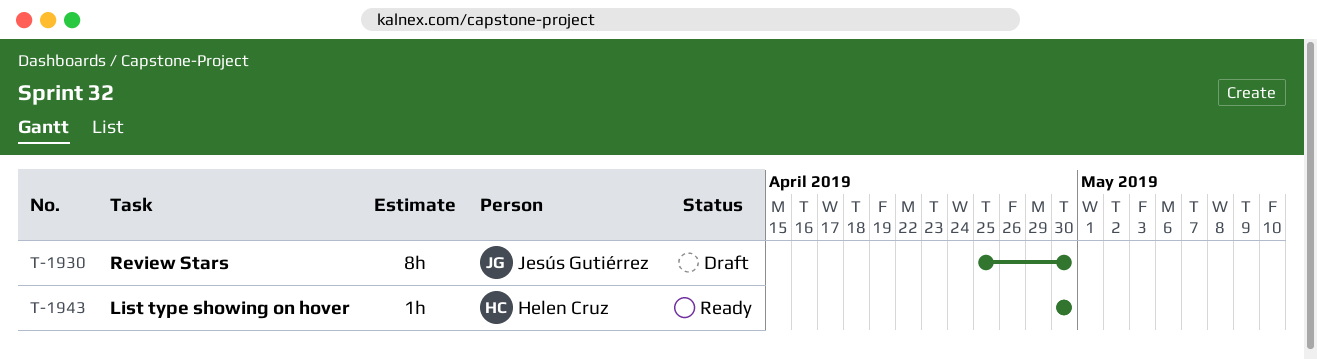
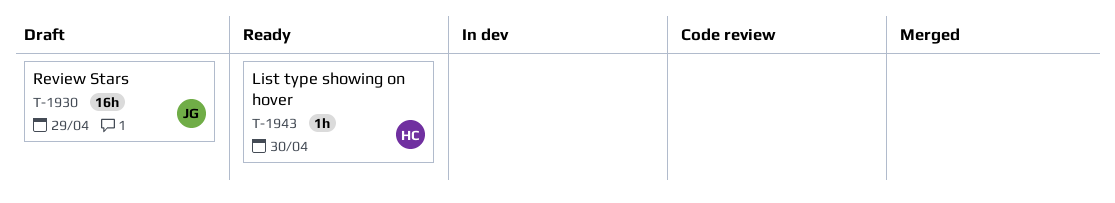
T-1930, estimate: 8h -> 16h
T-1930, due: Apr 30 -> Apr 29

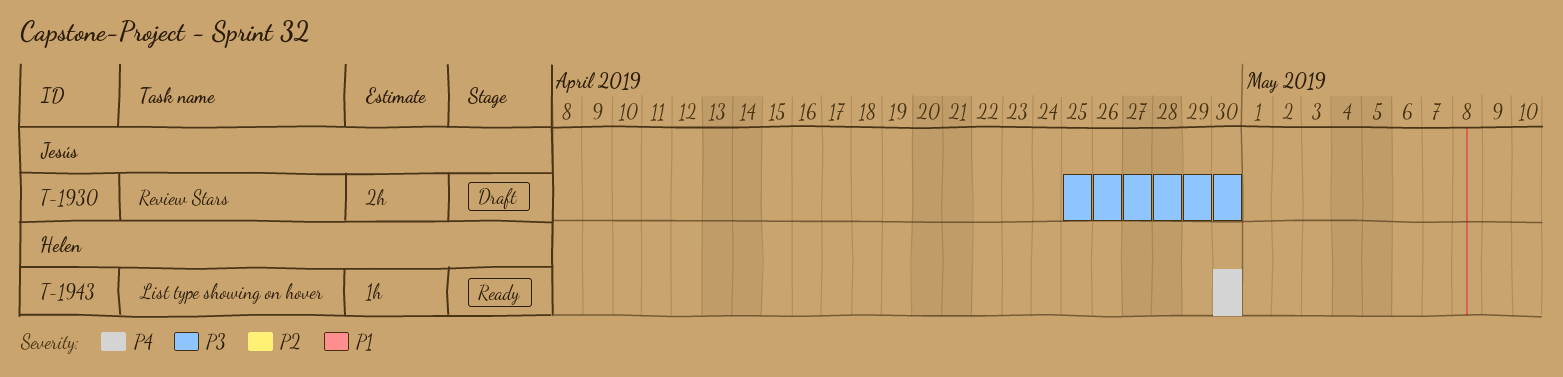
T-1930, estimate: 16h -> 2h
T-1930, due: Apr 29 -> Apr 30

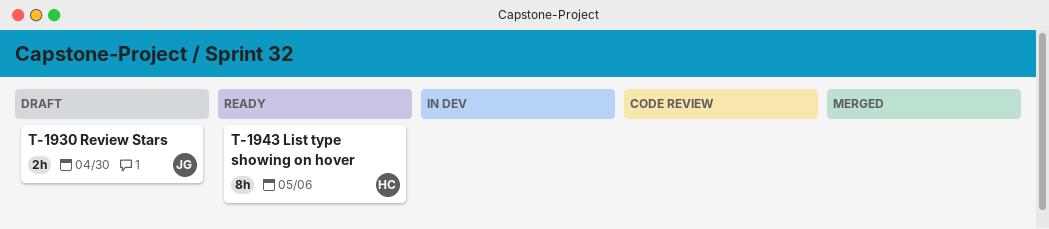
T-1943, estimate: 1h -> 8h
T-1943, due: Apr 30 -> May 6

